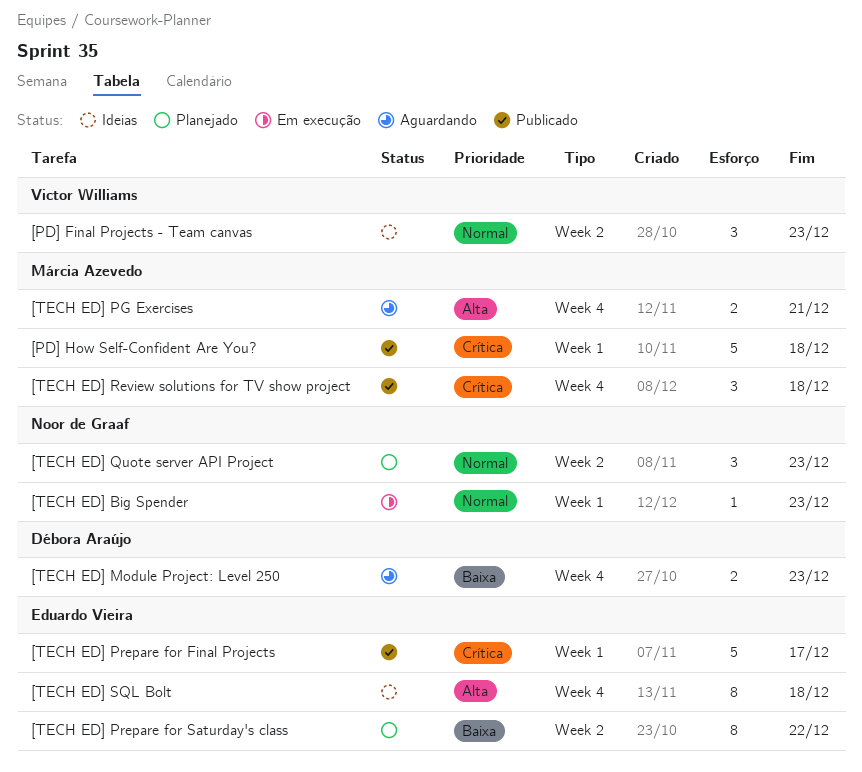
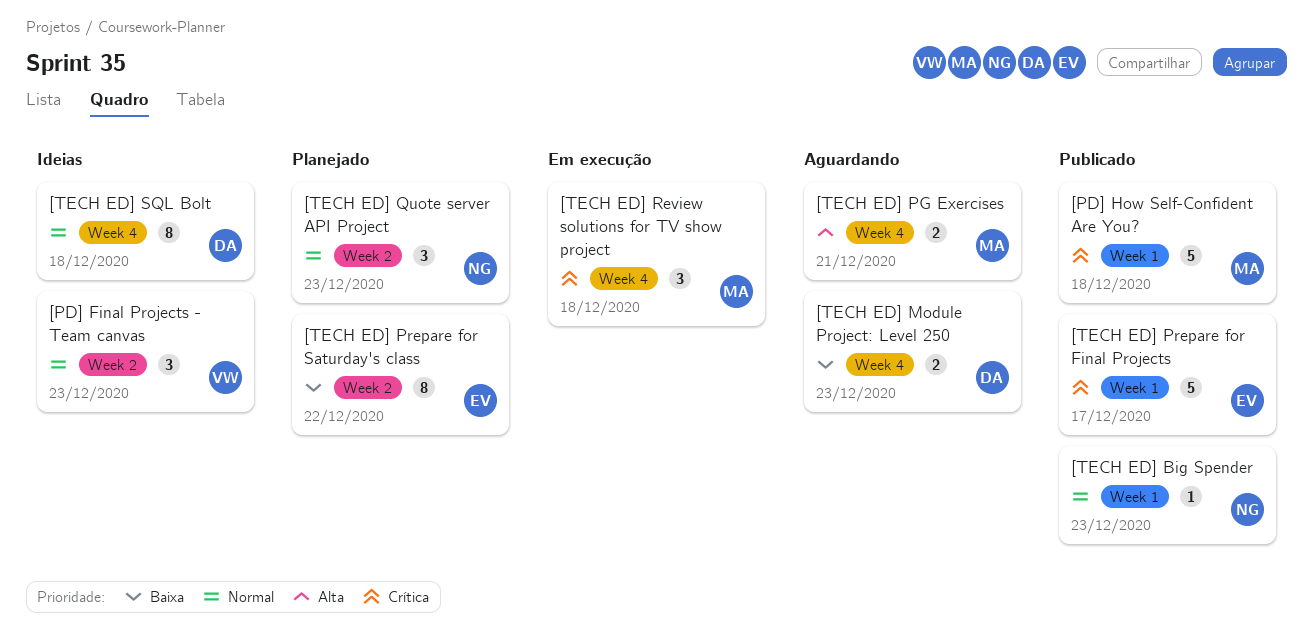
[TECH ED] Big Spender, status: Em execução -> Publicado
[TECH ED] Review solutions for TV show project, status: Publicado -> Em execução
[TECH ED] SQL Bolt, owner: Eduardo Vieira -> Débora Araújo
[TECH ED] SQL Bolt, priority: Alta -> Normal

